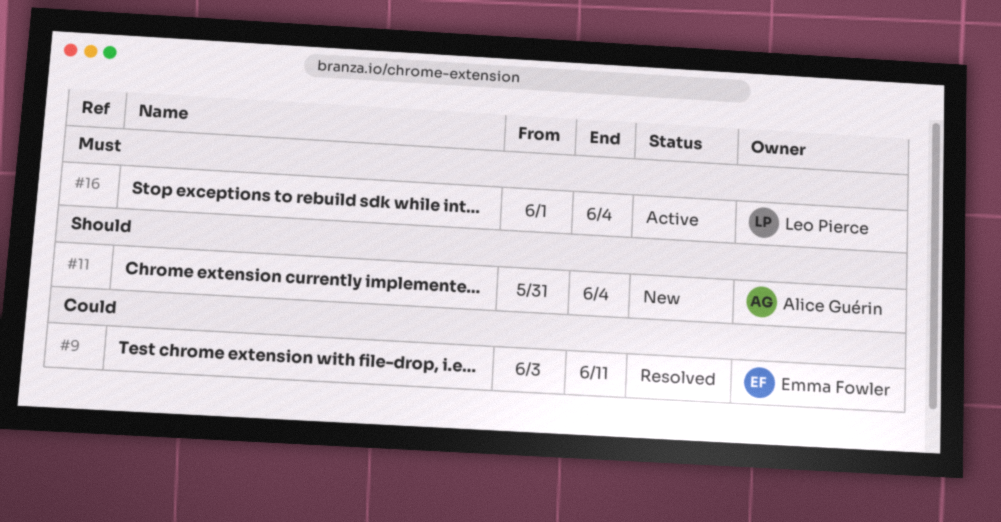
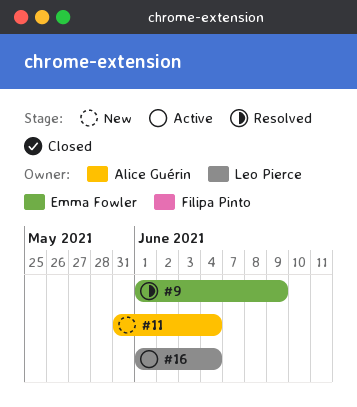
#9, start: Jun 3 -> Jun 1
#9, due: Jun 11 -> Jun 9

